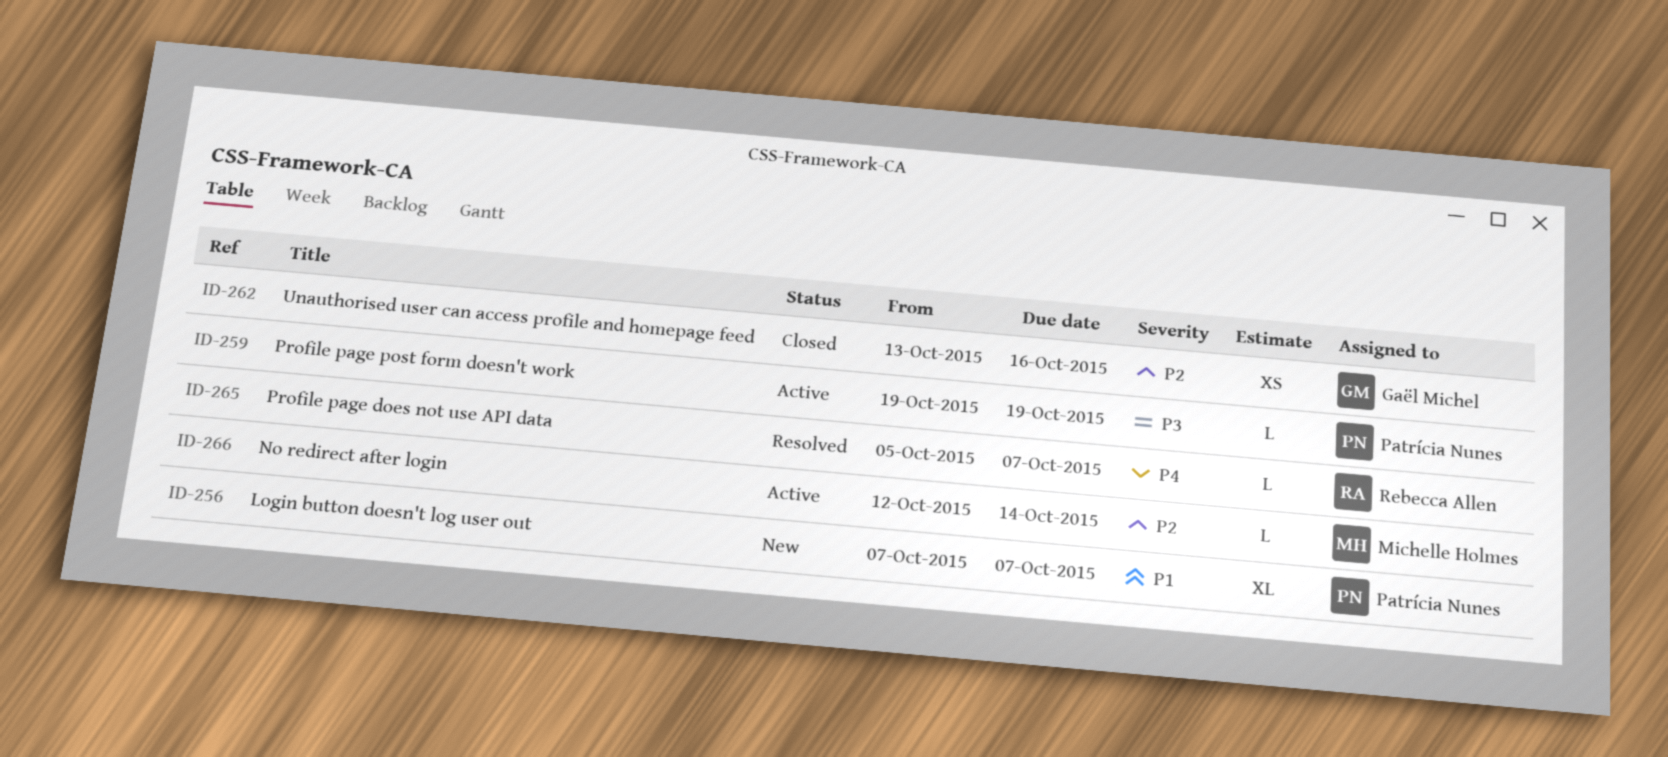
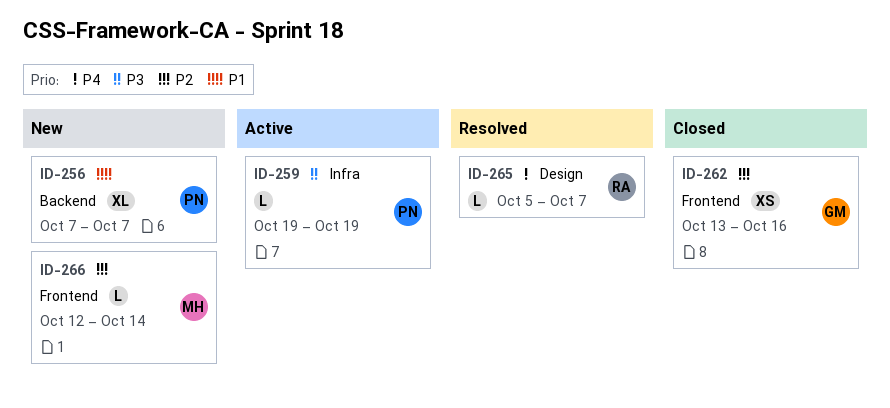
ID-266, status: Active -> New

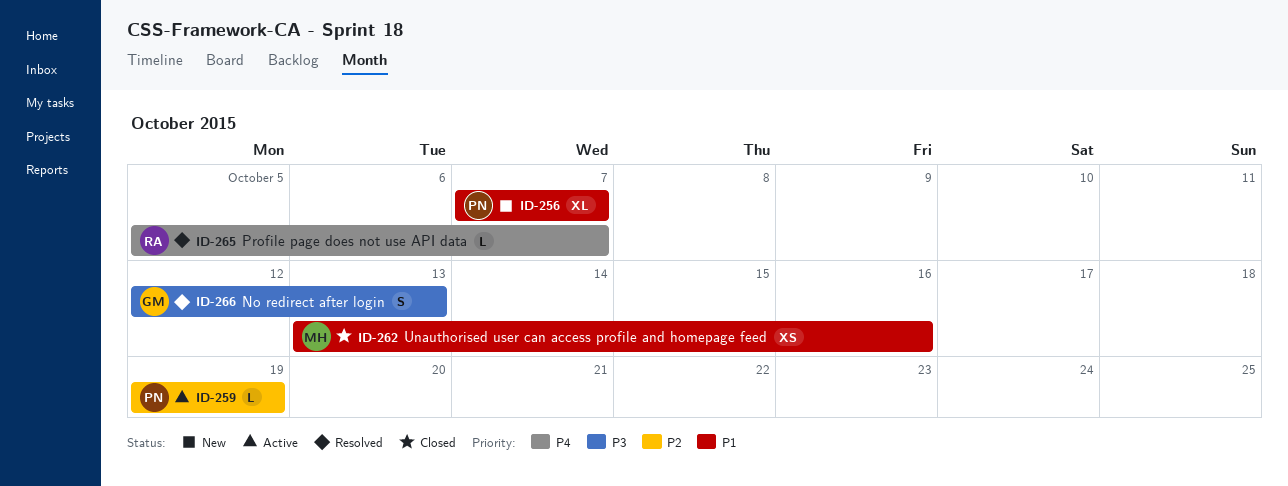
ID-259, priority: P3 -> P2
ID-262, owner: GM -> MH
ID-262, priority: P2 -> P1
ID-266, status: New -> Resolved
ID-266, owner: MH -> GM
ID-266, priority: P2 -> P3
ID-266, estimate: L -> S
ID-266, due: Oct 14 -> Oct 13

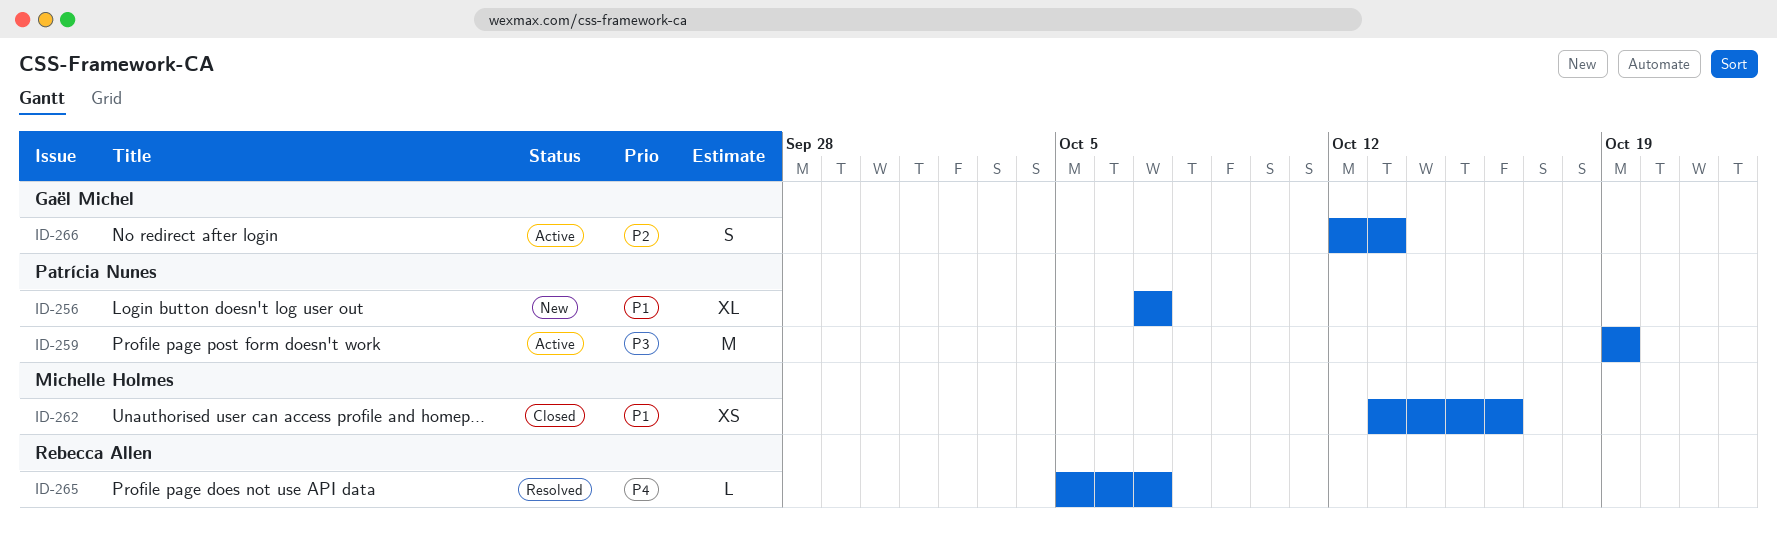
ID-259, priority: P2 -> P3
ID-259, estimate: L -> M
ID-266, status: Resolved -> Active
ID-266, priority: P3 -> P2

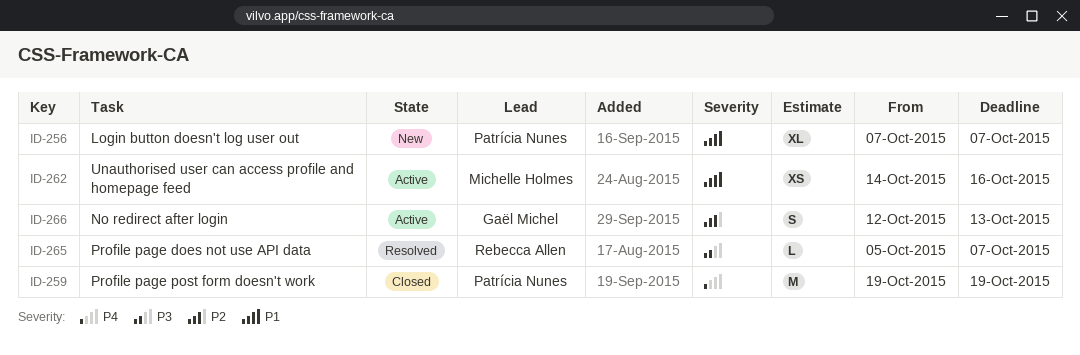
ID-259, status: Active -> Closed
ID-259, priority: P3 -> P4
ID-262, status: Closed -> Active
ID-262, start: Oct 13 -> Oct 14
ID-265, priority: P4 -> P3

